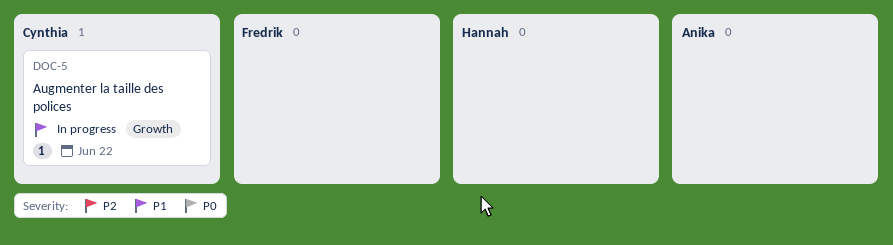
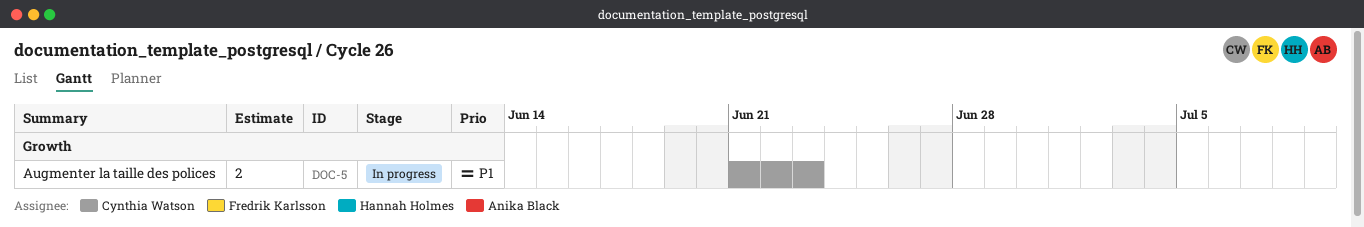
DOC-5, estimate: 1 -> 2
DOC-5, due: Jun 22 -> Jun 23

